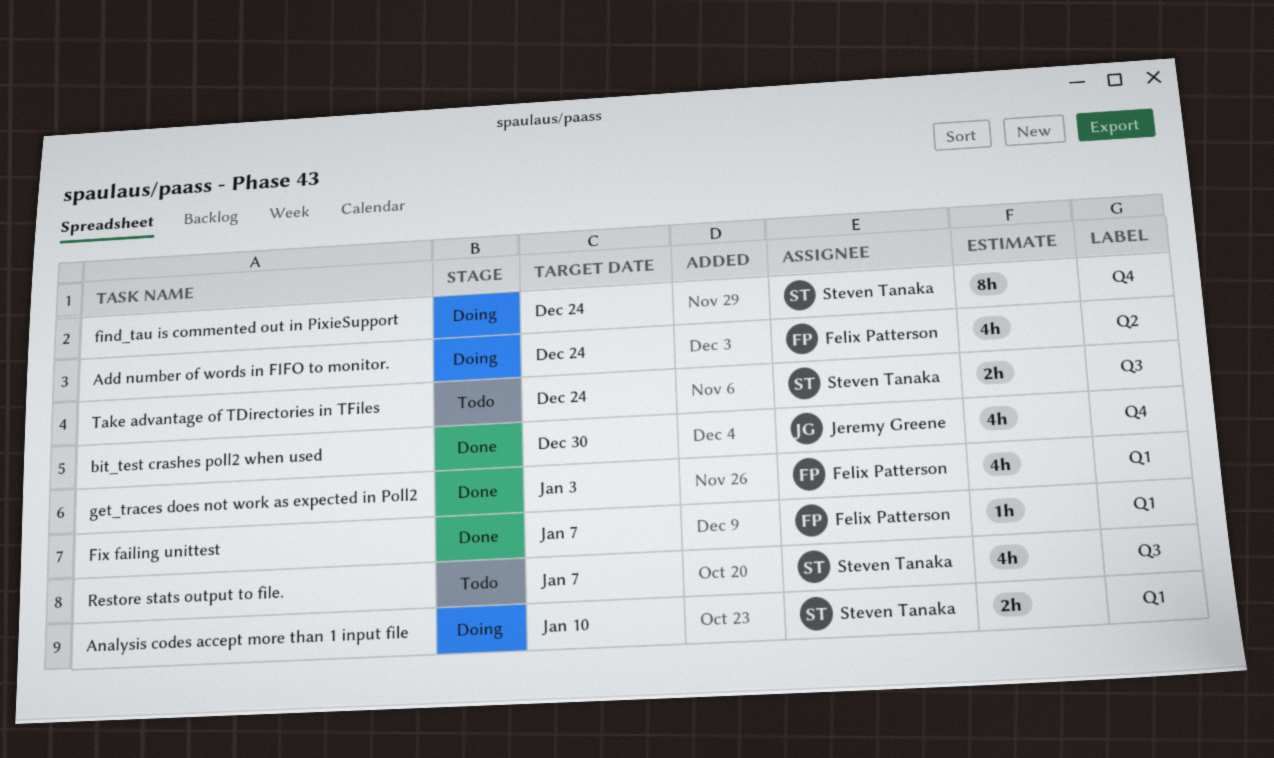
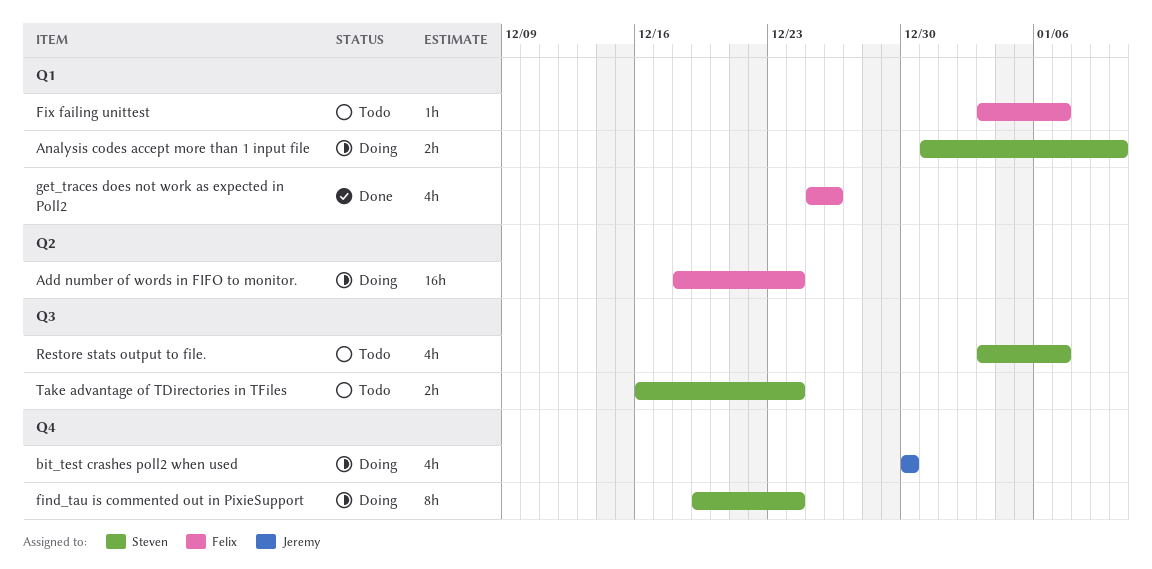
Add number of words in FIFO to monitor., estimate: 4h -> 16h
bit_test crashes poll2 when used, status: Done -> Doing
Fix failing unittest, status: Done -> Todo
get_traces does not work as expected in Poll2, due: Jan 3 -> Dec 26

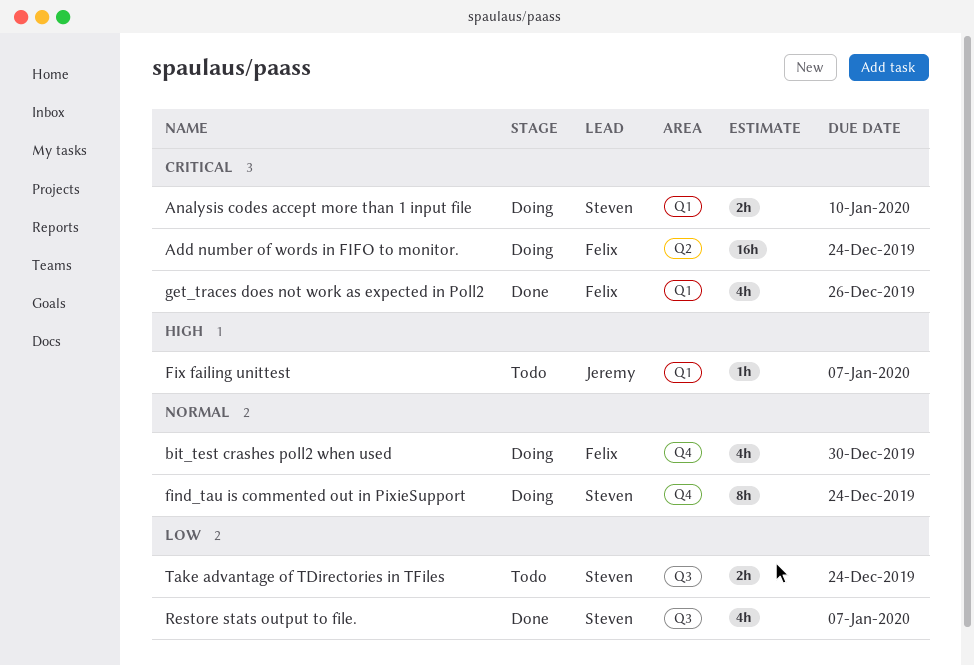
bit_test crashes poll2 when used, owner: Jeremy -> Felix
Fix failing unittest, owner: Felix -> Jeremy
Restore stats output to file., status: Todo -> Done

